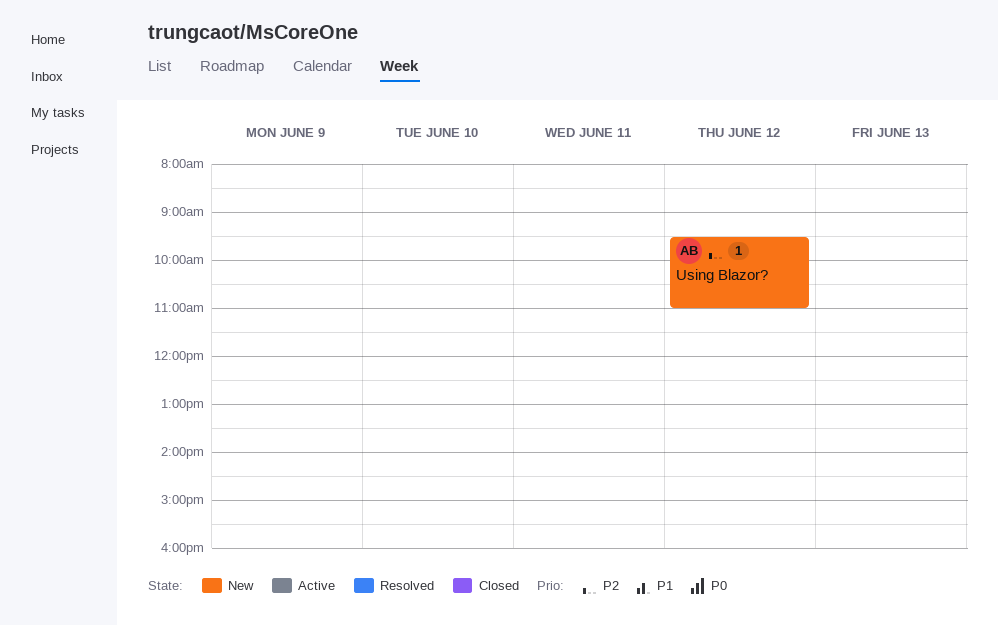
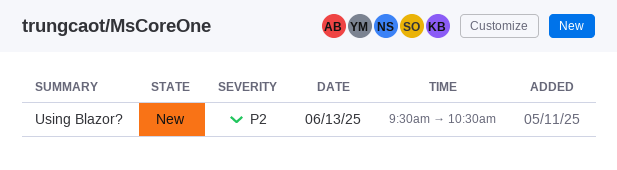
Using Blazor?, day: Jun 12 -> Jun 13
Using Blazor?, ends: 11:00 -> 10:30

